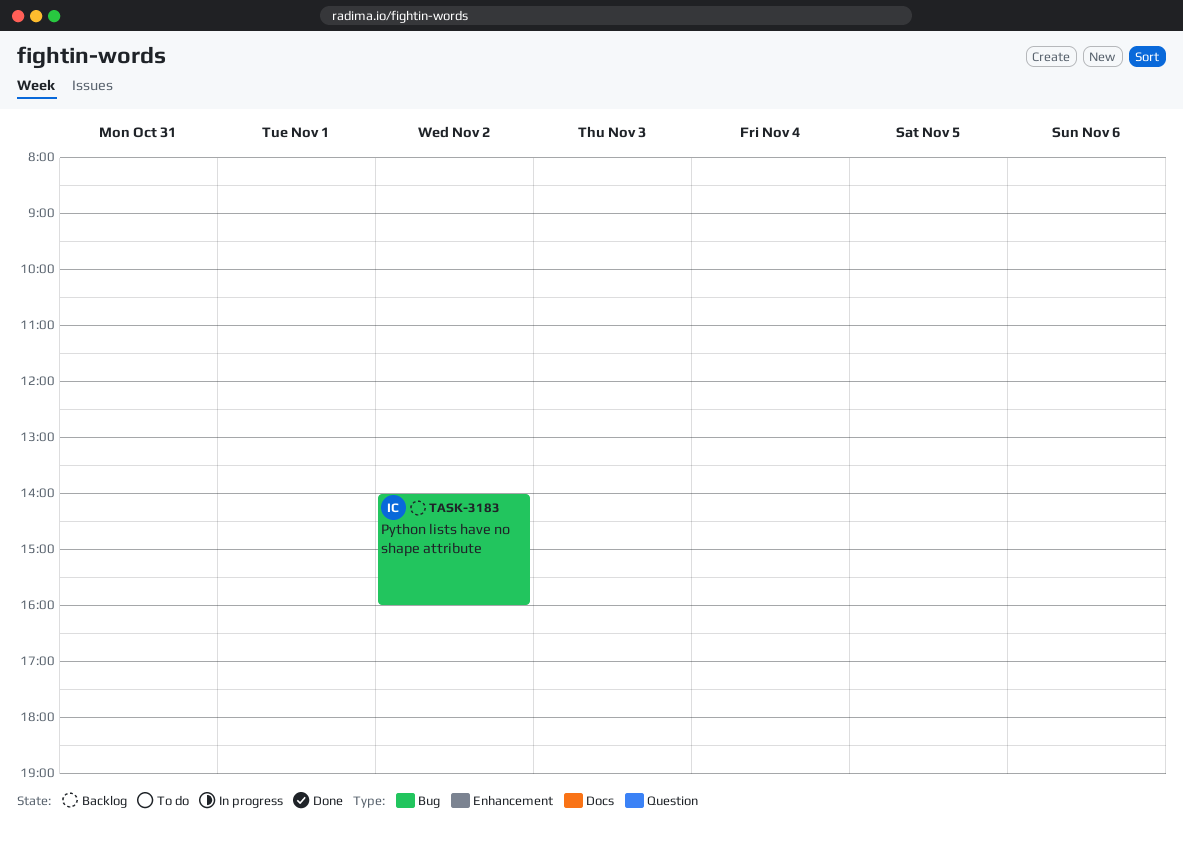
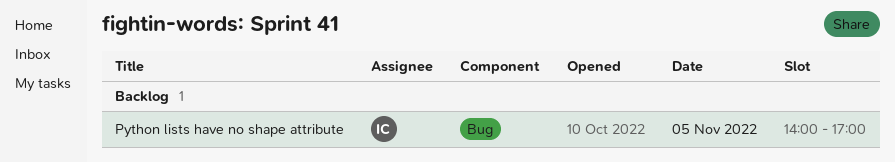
Python lists have no shape attribute, day: Nov 2 -> Nov 5
Python lists have no shape attribute, ends: 16:00 -> 17:00

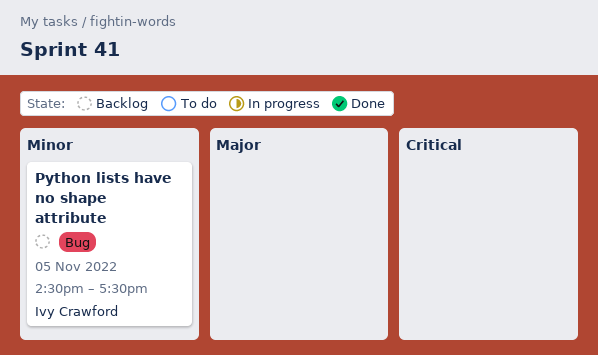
Python lists have no shape attribute, begins: 14:00 -> 14:30
Python lists have no shape attribute, ends: 17:00 -> 17:30

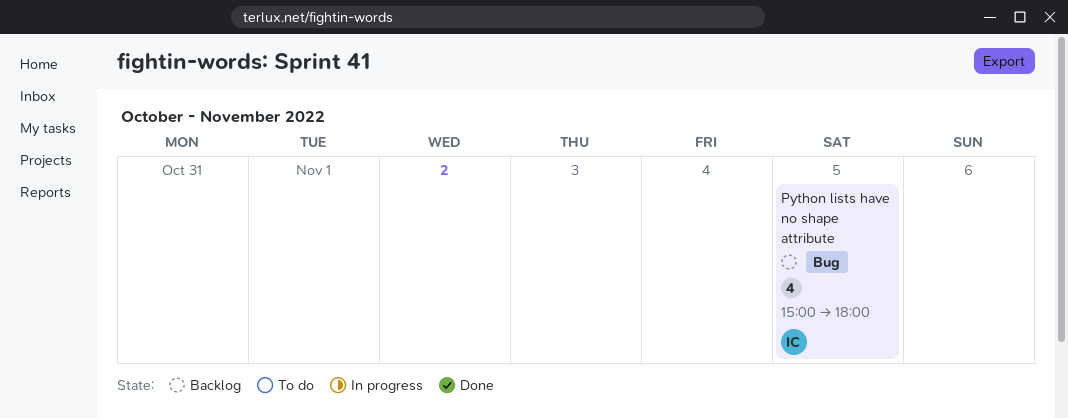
Python lists have no shape attribute, begins: 14:30 -> 15:00
Python lists have no shape attribute, ends: 17:30 -> 18:00

